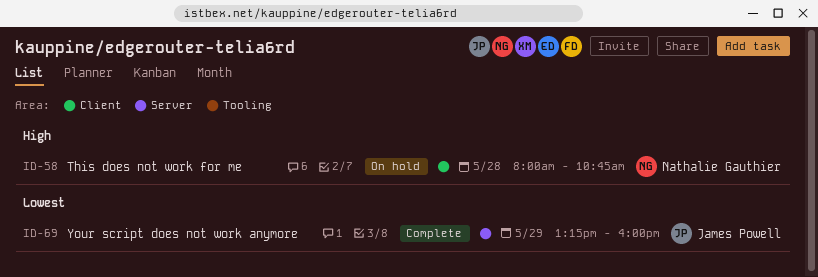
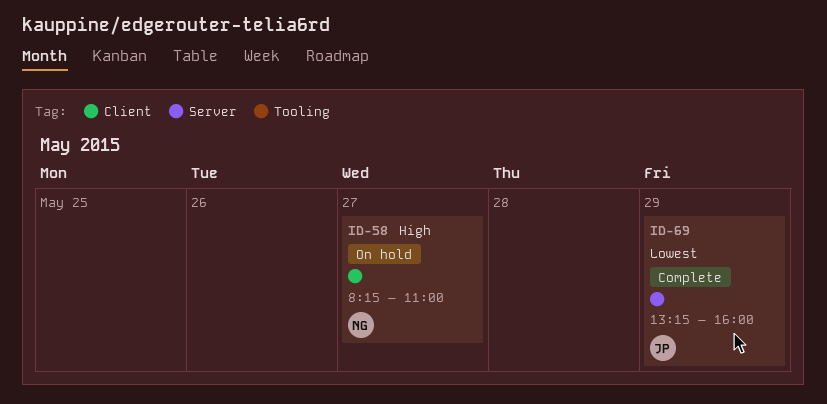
ID-58, day: May 28 -> May 27
ID-58, begins: 08:00 -> 08:15
ID-58, ends: 10:45 -> 11:00

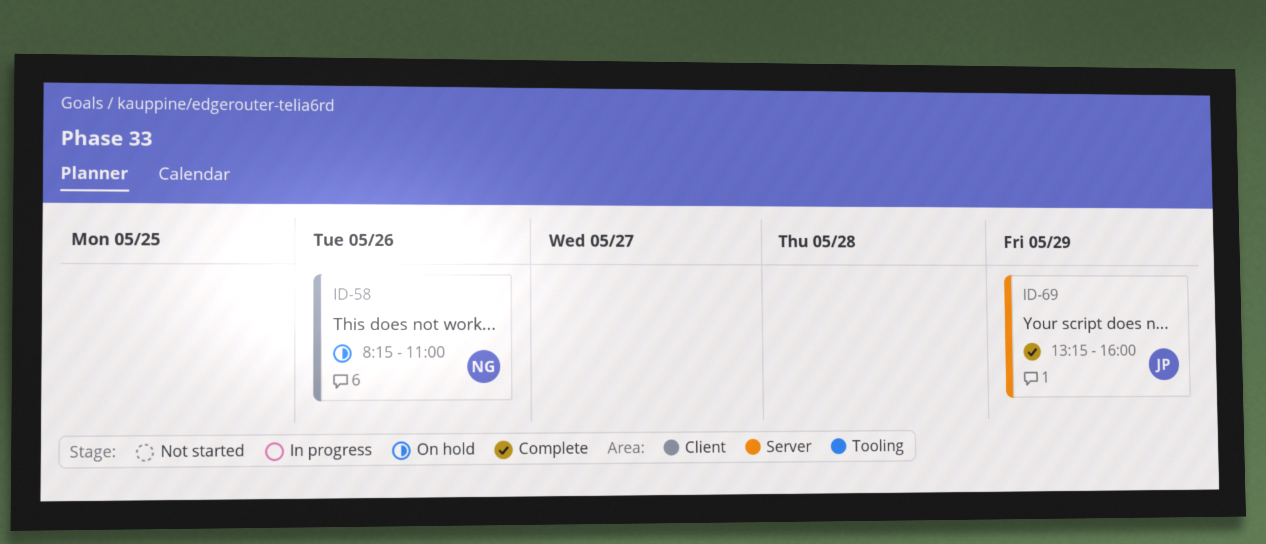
ID-58, day: May 27 -> May 26

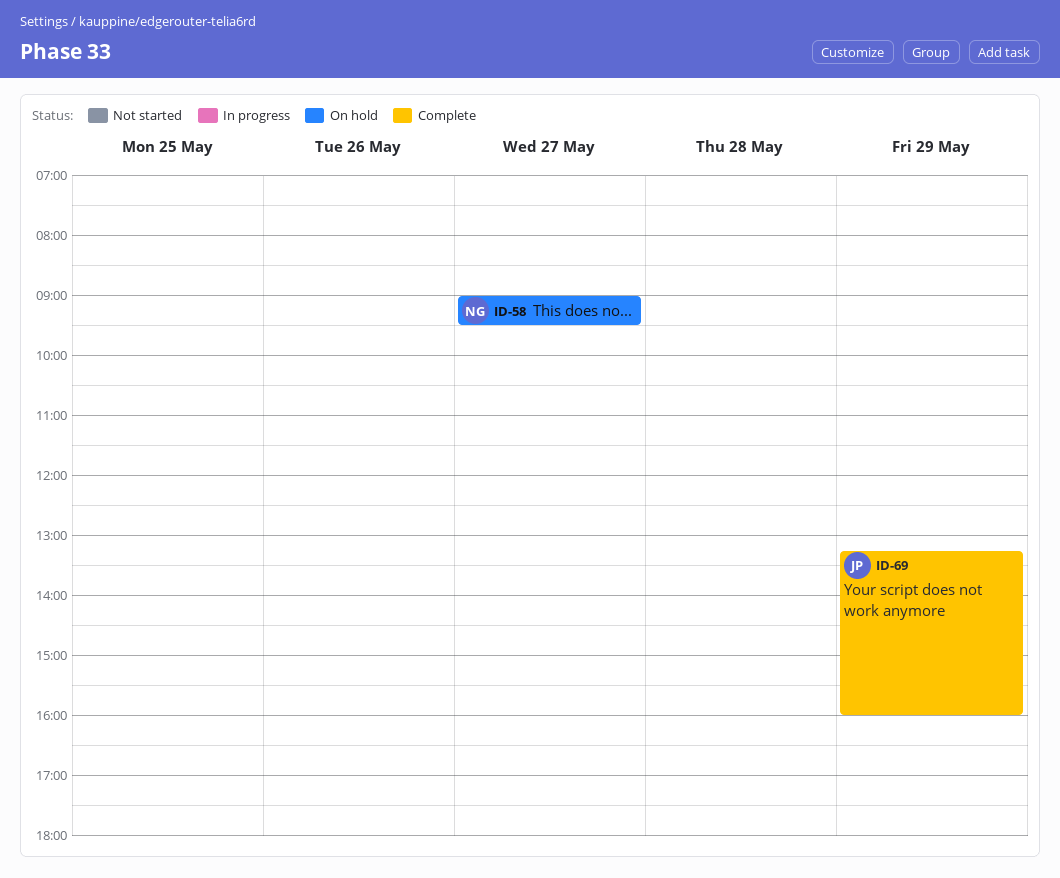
ID-58, day: May 26 -> May 27
ID-58, begins: 08:15 -> 09:00
ID-58, ends: 11:00 -> 09:30

